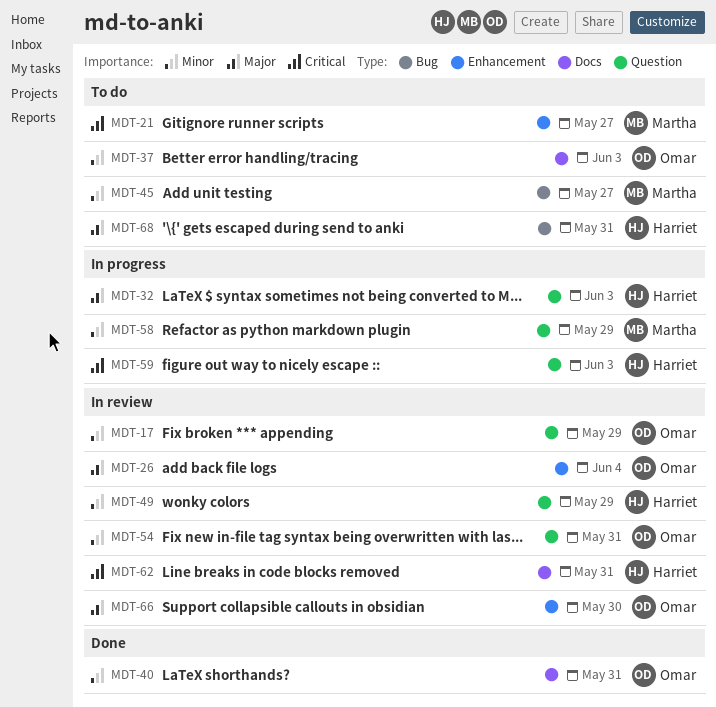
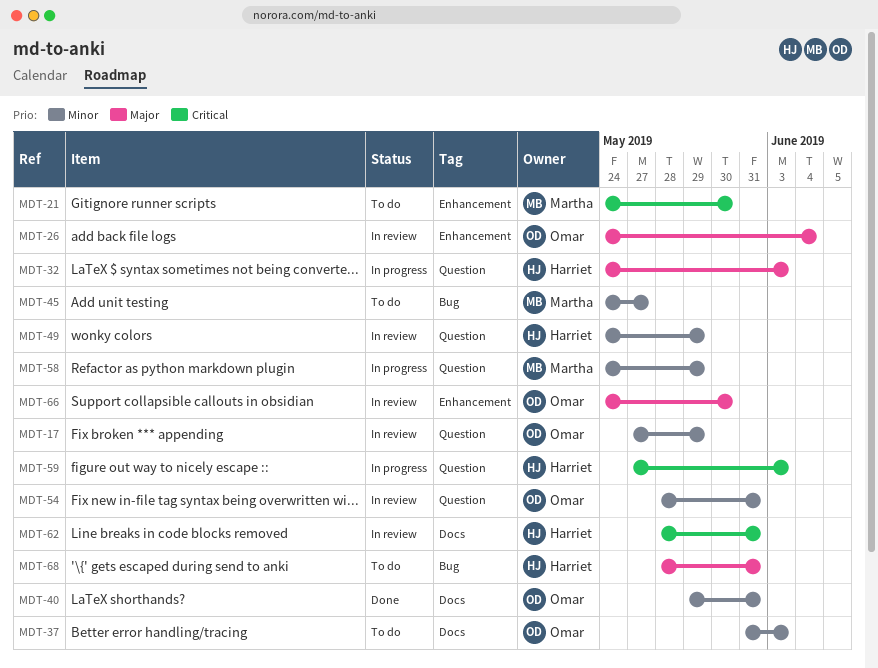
MDT-21, due: May 27 -> May 30

